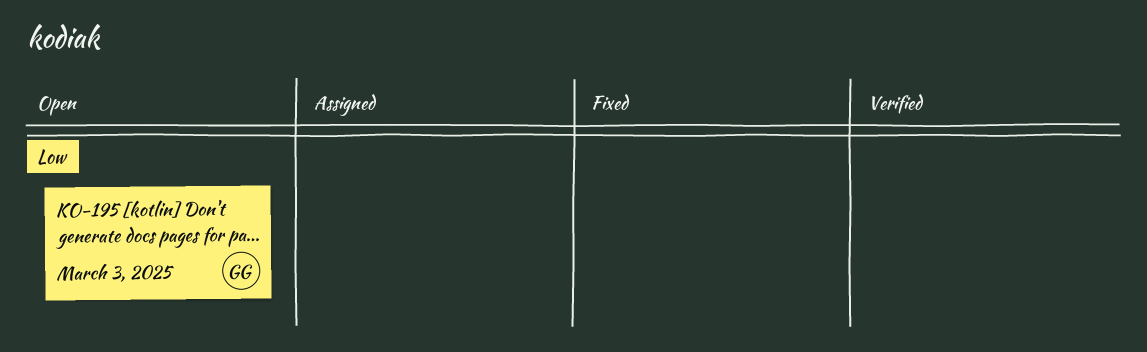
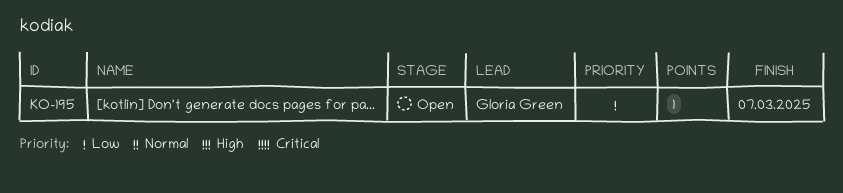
KO-195, due: Mar 3 -> Mar 7

